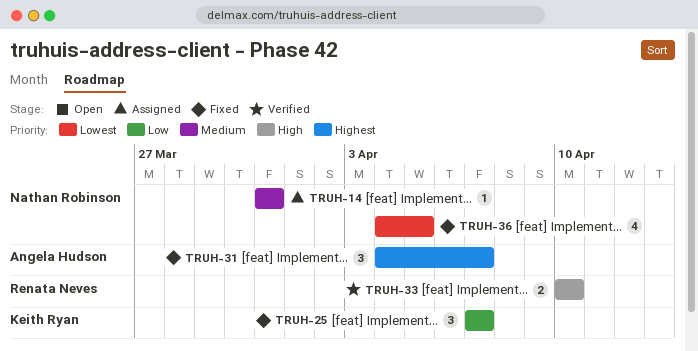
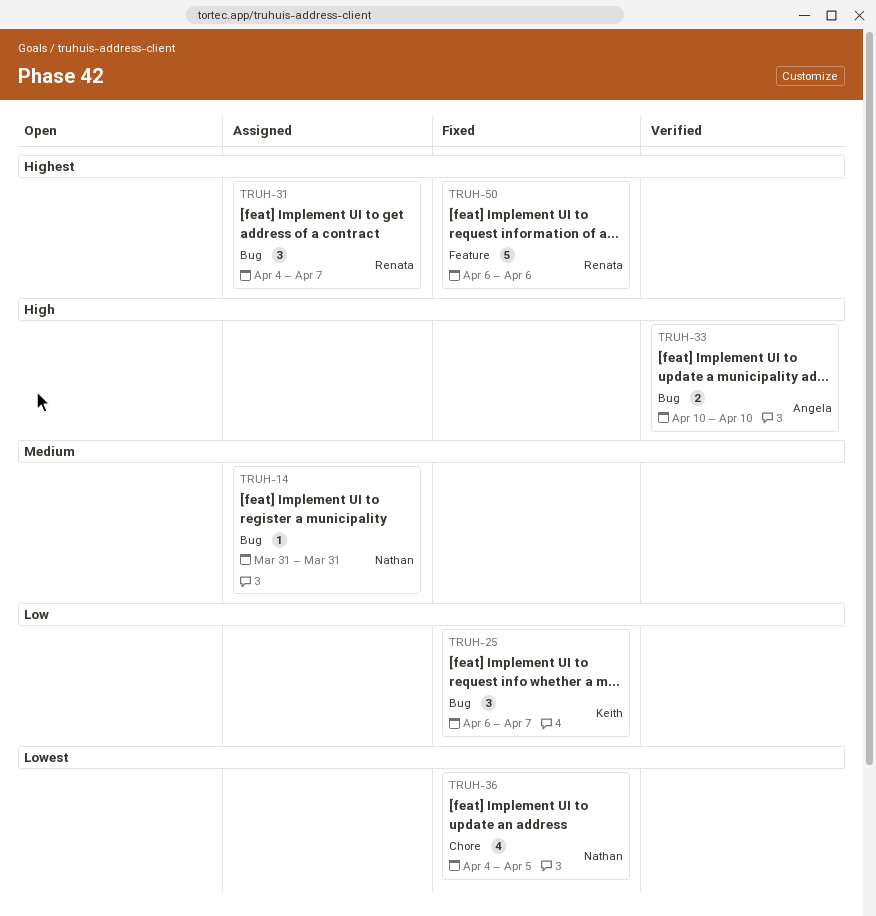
TRUH-25, start: Apr 7 -> Apr 6
TRUH-31, status: Fixed -> Assigned
TRUH-31, owner: Angela Hudson -> Renata Neves
TRUH-33, owner: Renata Neves -> Angela Hudson
TRUH-50: none -> present

